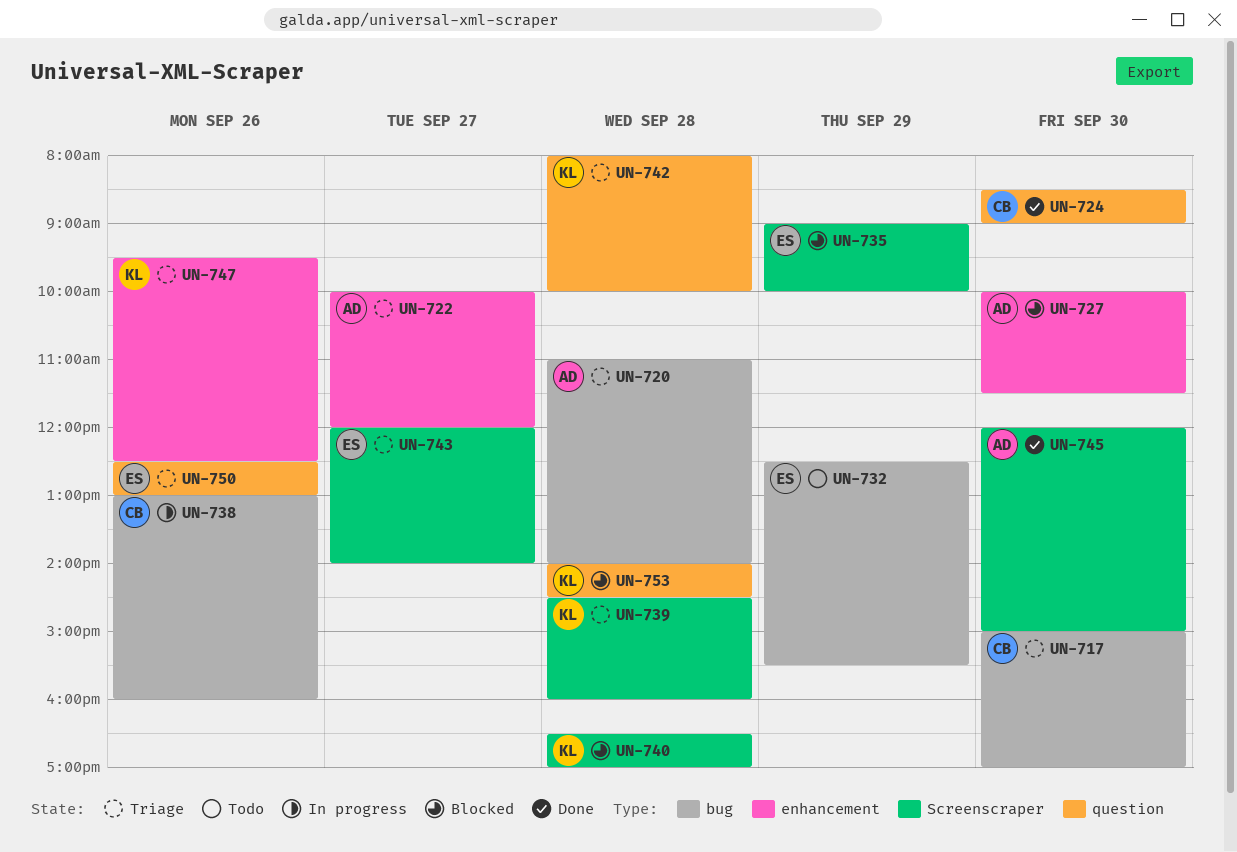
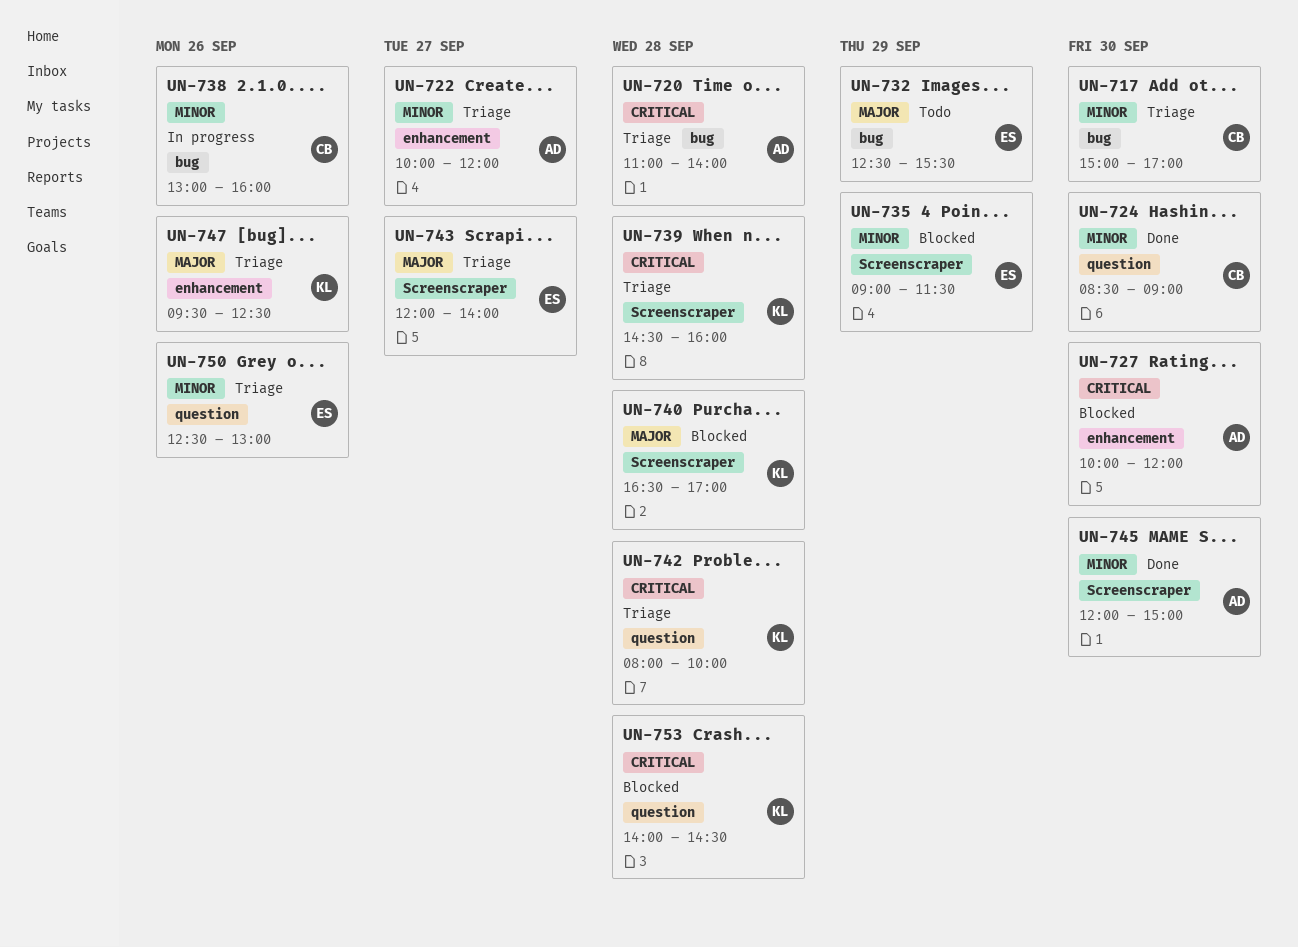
UN-727, ends: 11:30 -> 12:00
UN-735, ends: 10:00 -> 11:30

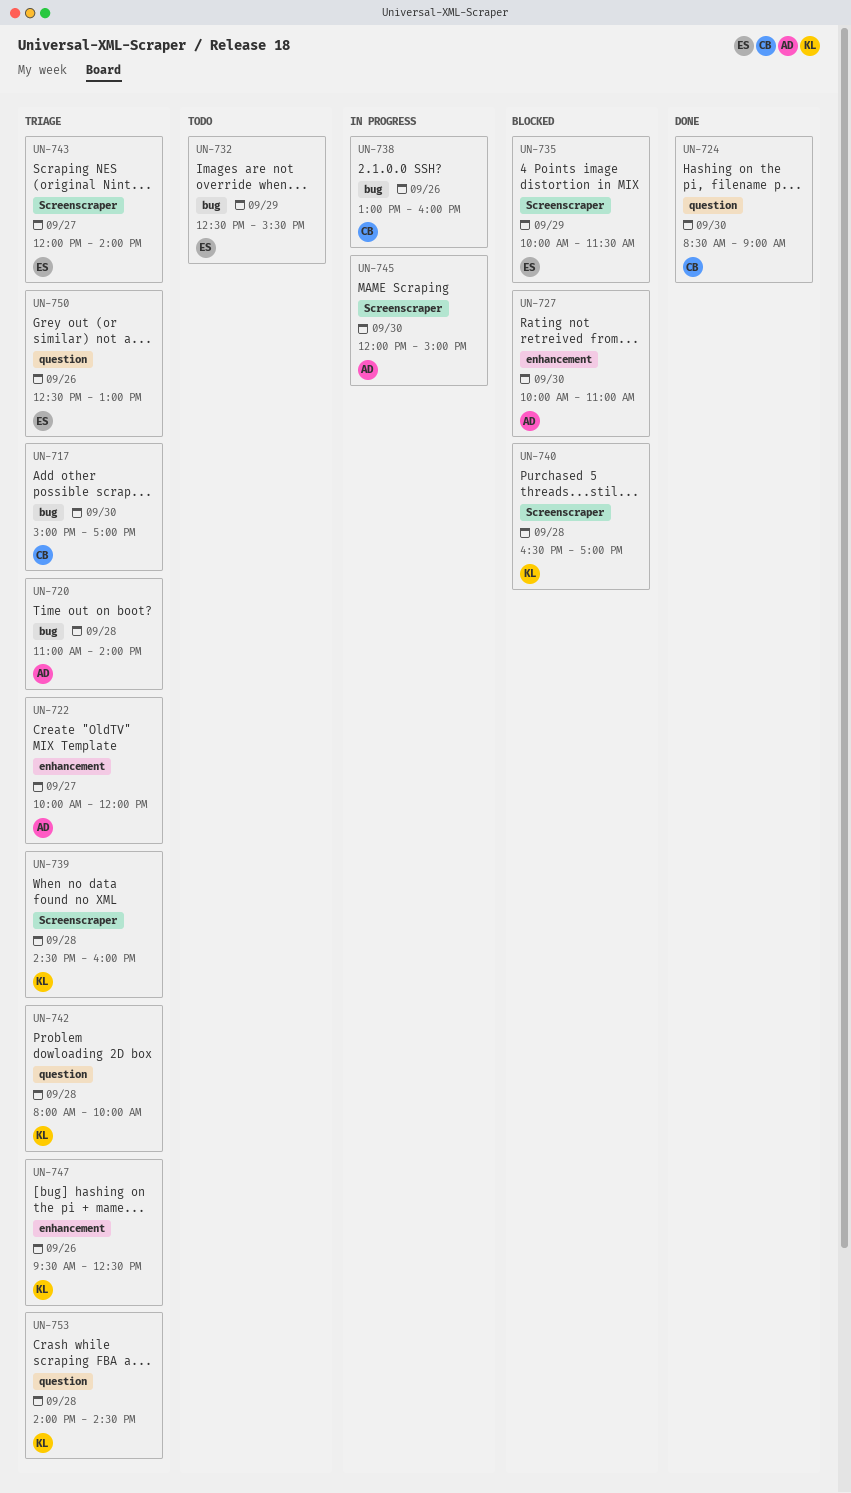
UN-727, ends: 12:00 -> 11:00
UN-735, begins: 09:00 -> 10:00
UN-745, status: Done -> In progress
UN-753, status: Blocked -> Triage

